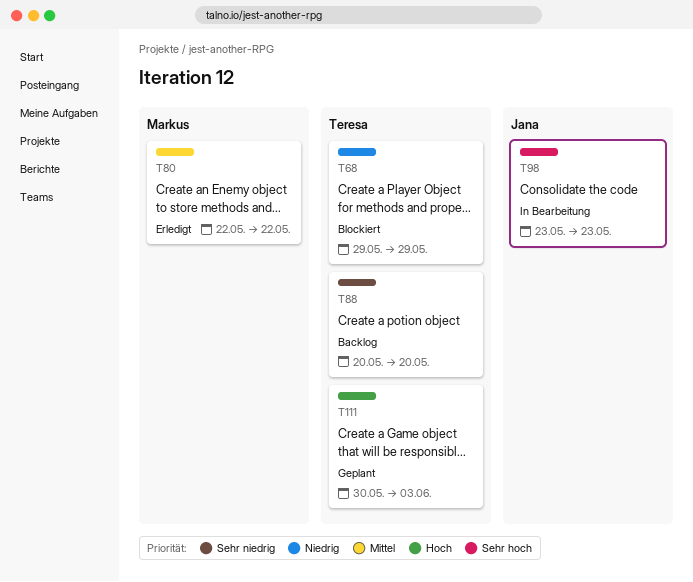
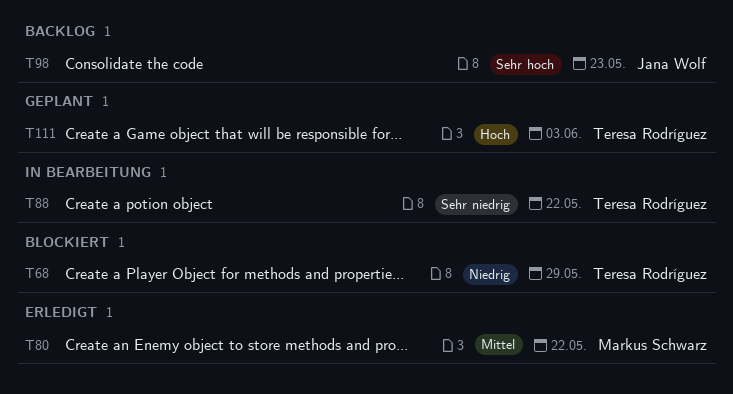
T88, status: Backlog -> In Bearbeitung
T88, due: May 20 -> May 22
T98, status: In Bearbeitung -> Backlog

